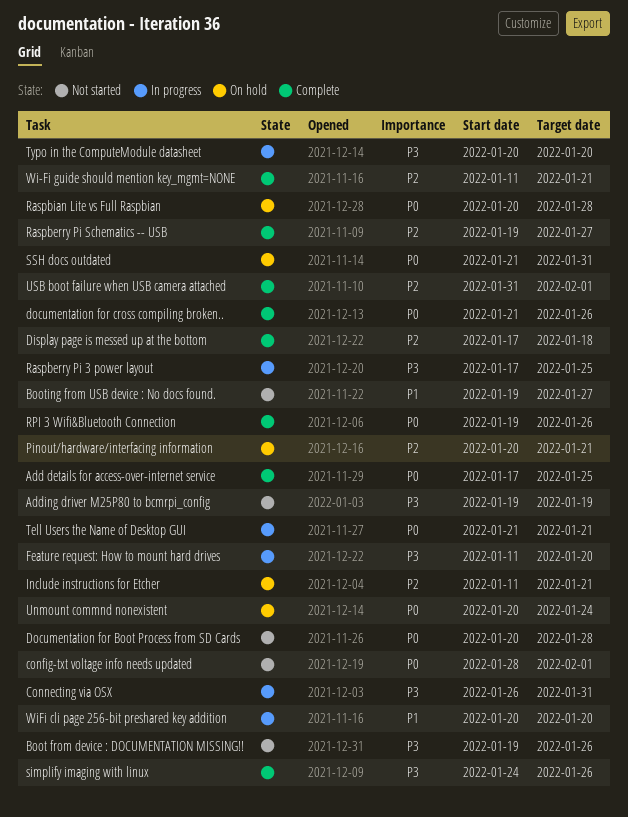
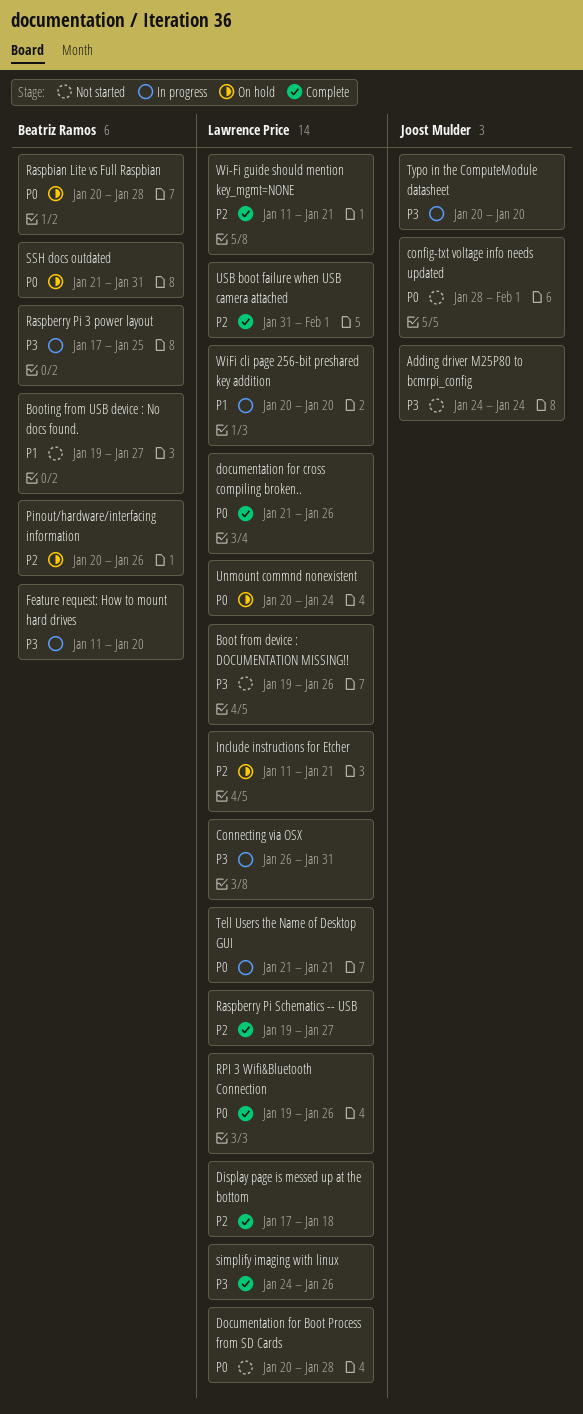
Add details for access-over-internet service: present -> none
Adding driver M25P80 to bcmrpi_config, start: Jan 19 -> Jan 24
Adding driver M25P80 to bcmrpi_config, due: Jan 19 -> Jan 24
Pinout/hardware/interfacing information, due: Jan 21 -> Jan 26

